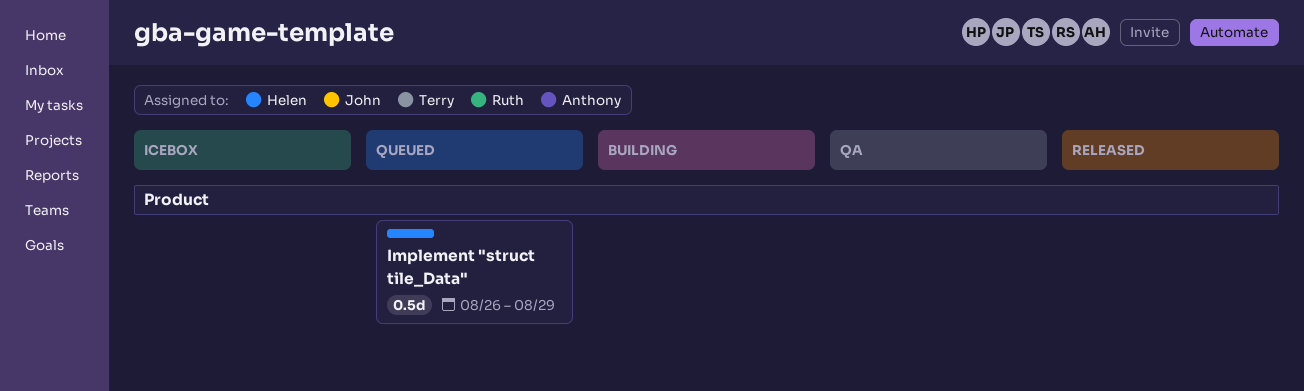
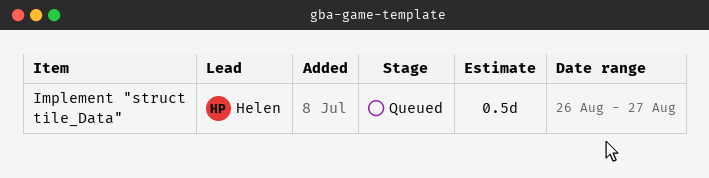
Implement "struct tile_Data", due: Aug 29 -> Aug 27

